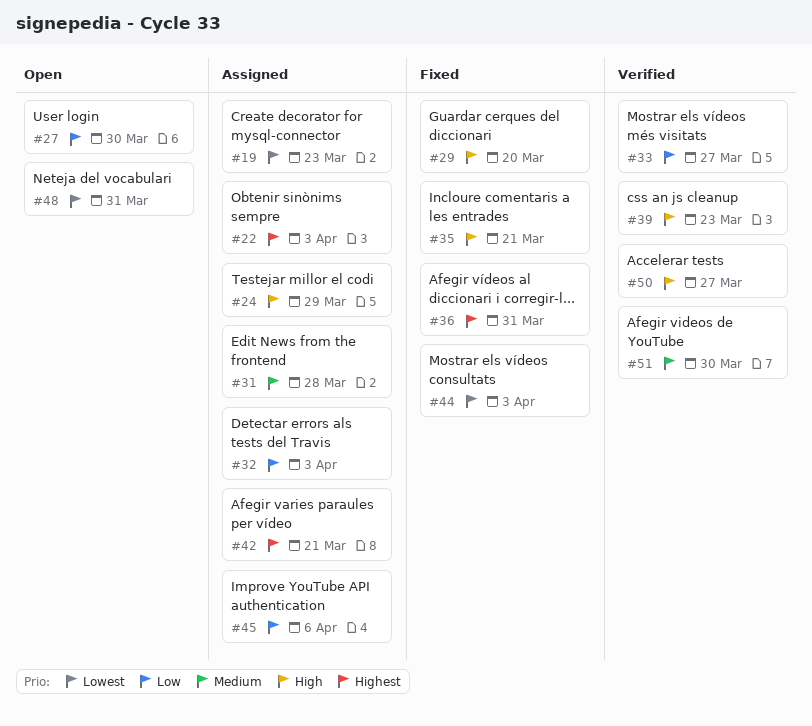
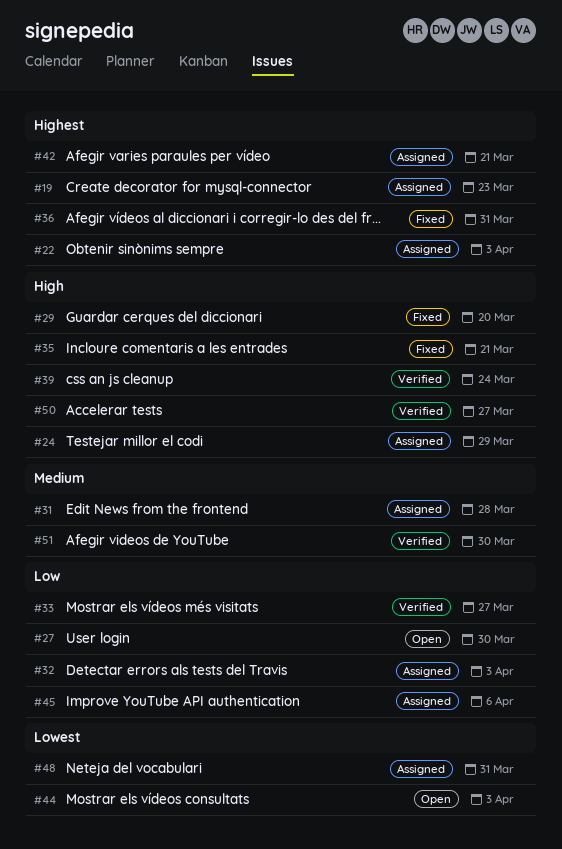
#19, priority: Lowest -> Highest
#39, due: Mar 23 -> Mar 24
#44, status: Fixed -> Open
#48, status: Open -> Assigned

